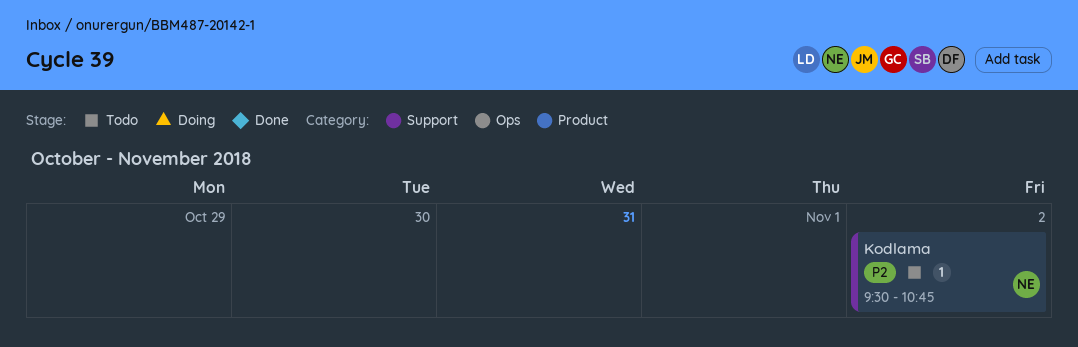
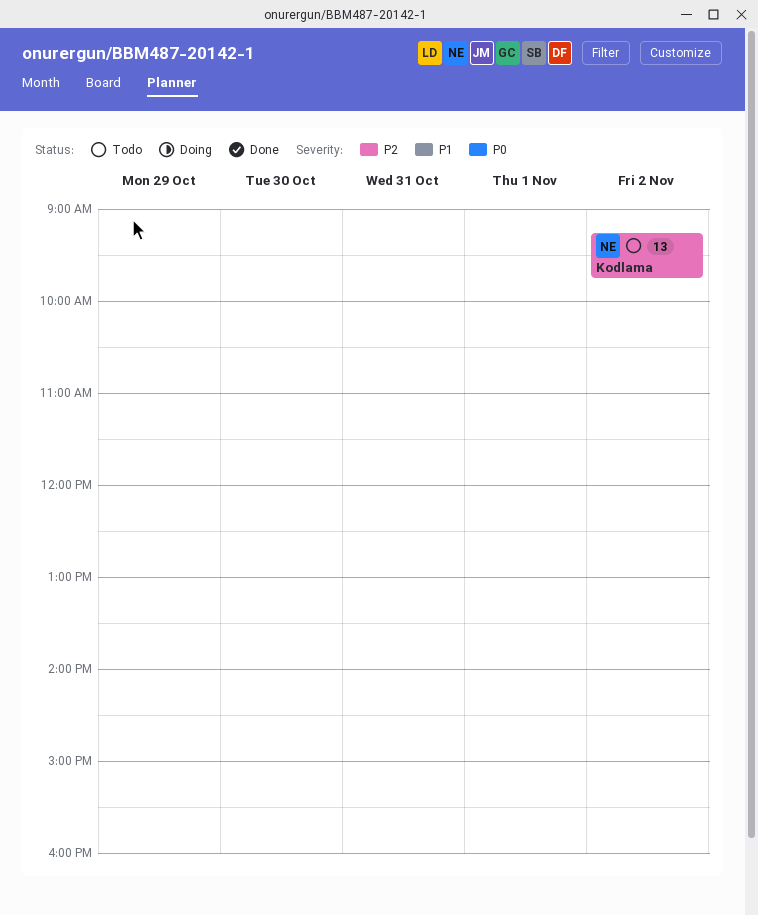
Kodlama, estimate: 1 -> 13
Kodlama, begins: 09:30 -> 09:15
Kodlama, ends: 10:45 -> 09:45

